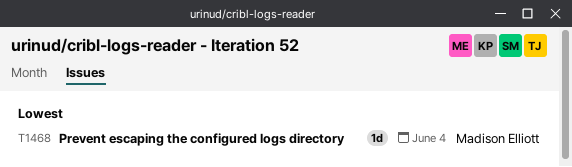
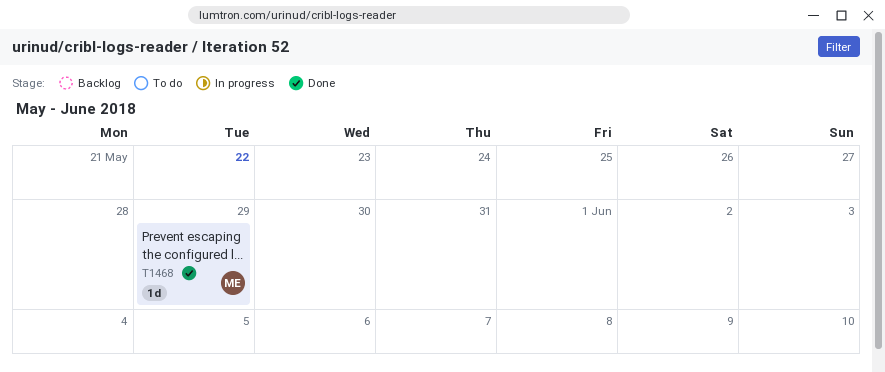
T1468, due: Jun 4 -> May 29

